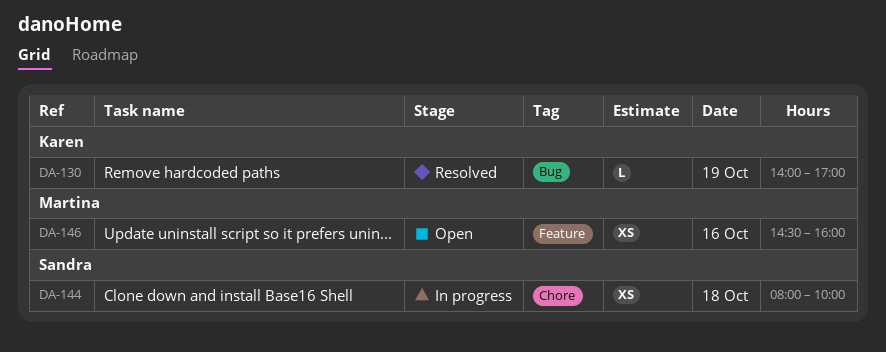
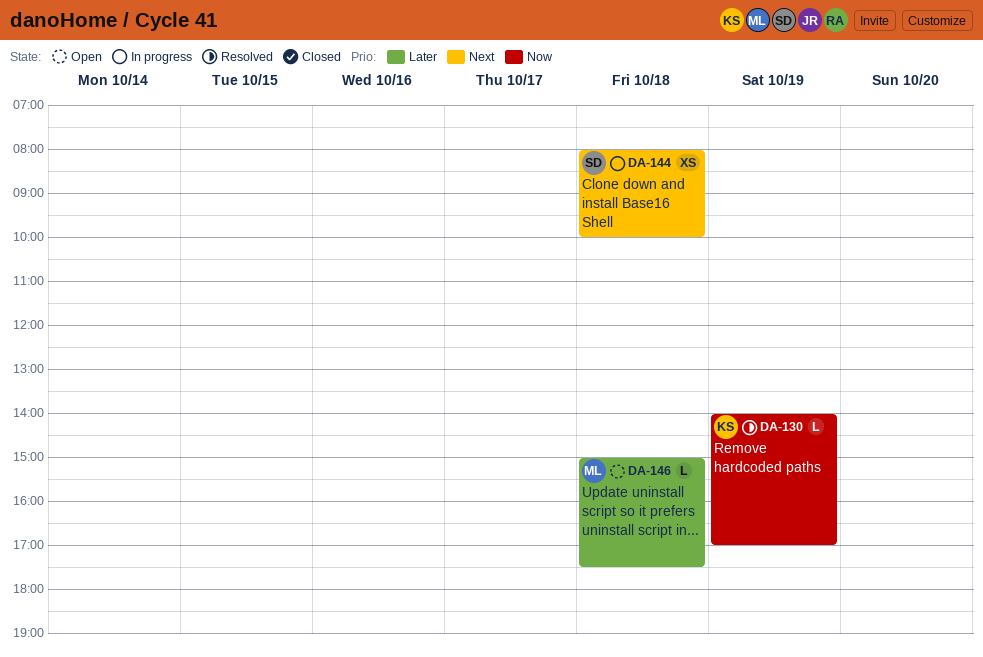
DA-146, estimate: XS -> L
DA-146, day: Oct 16 -> Oct 18
DA-146, begins: 14:30 -> 15:00
DA-146, ends: 16:00 -> 17:30

